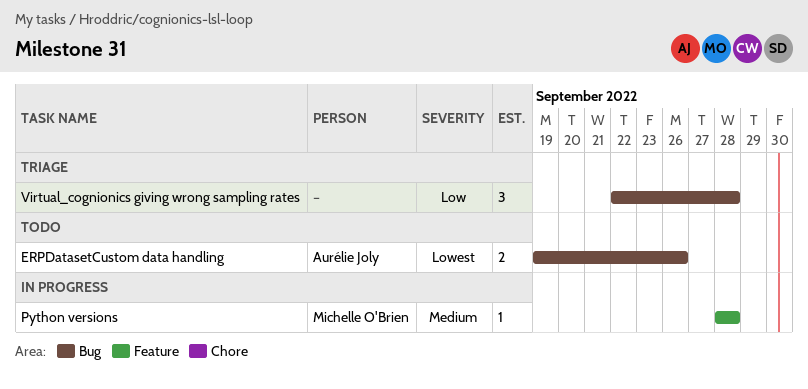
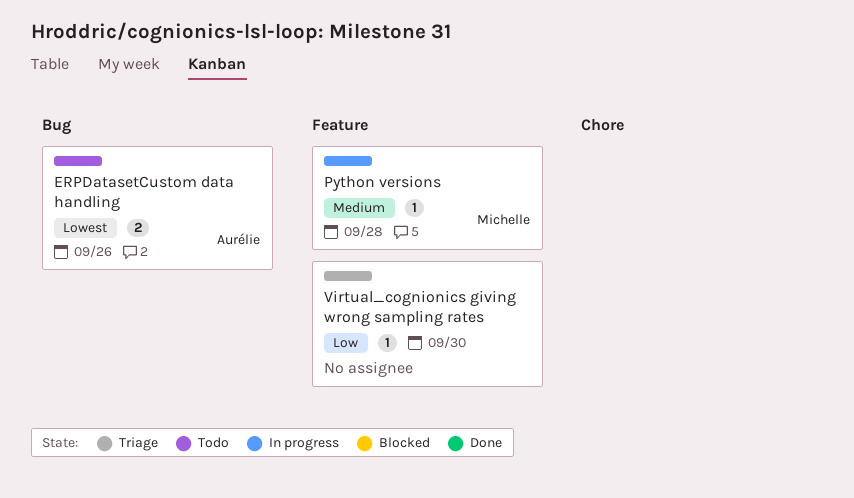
Virtual_cognionics giving wrong sampling rates, label: Bug -> Feature
Virtual_cognionics giving wrong sampling rates, estimate: 3 -> 1
Virtual_cognionics giving wrong sampling rates, due: Sep 28 -> Sep 30

